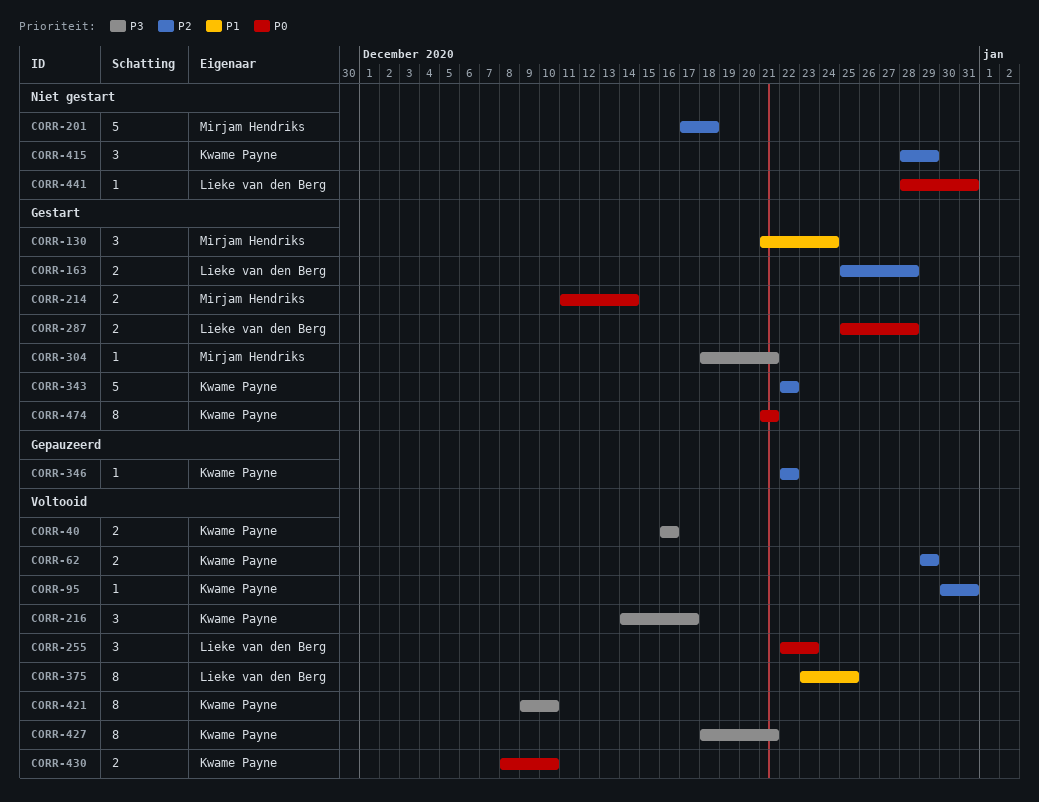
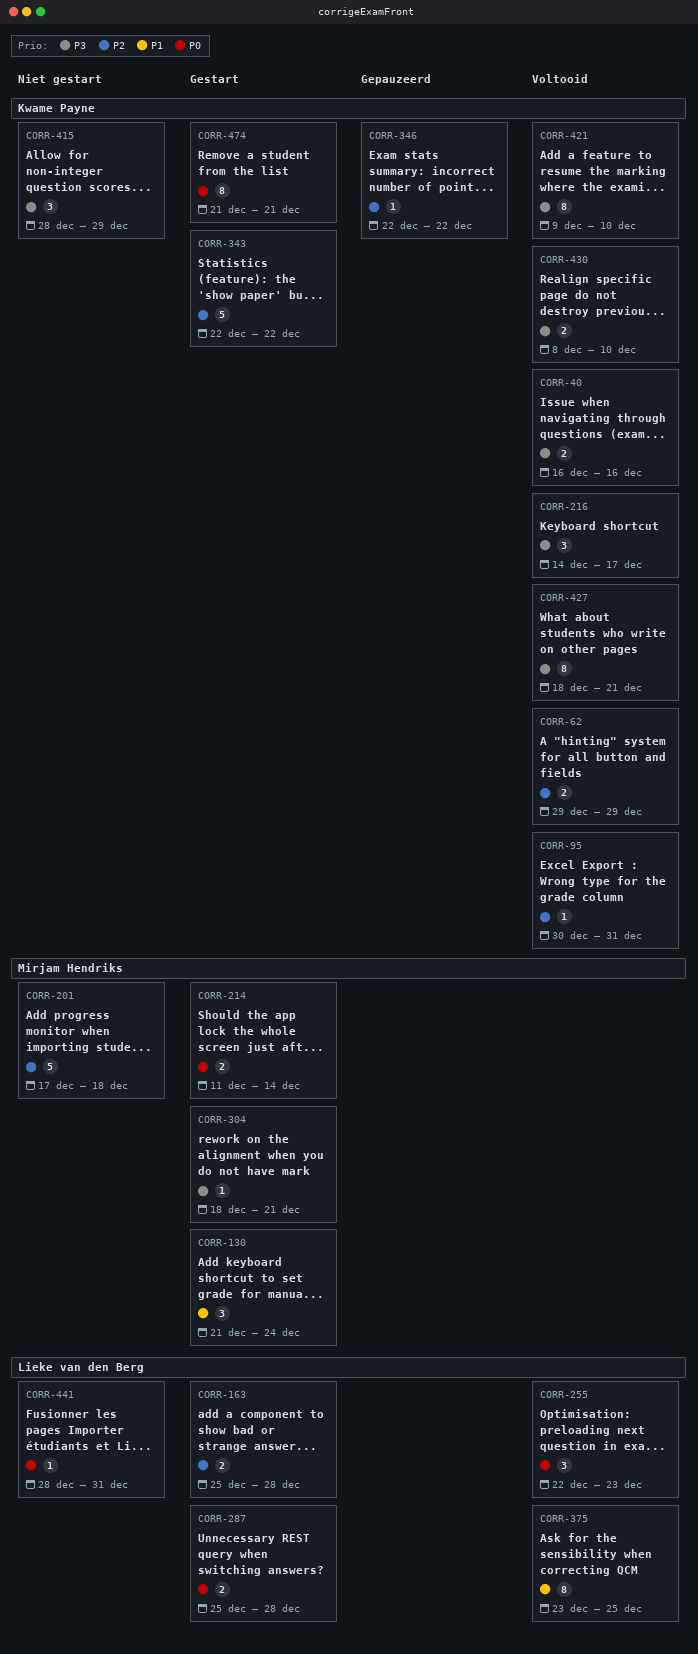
CORR-415, priority: P2 -> P3
CORR-430, priority: P0 -> P3

